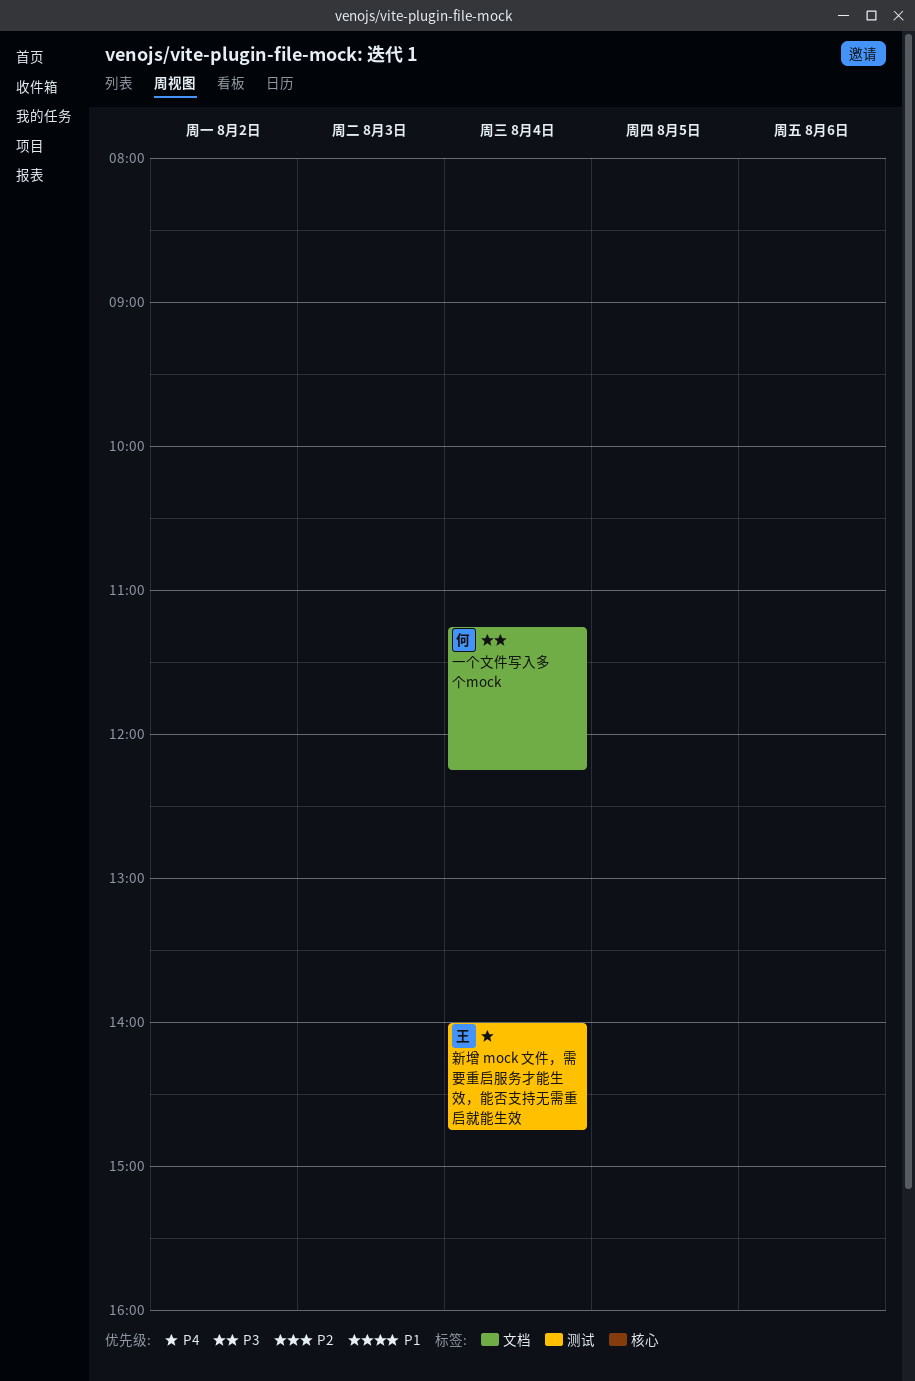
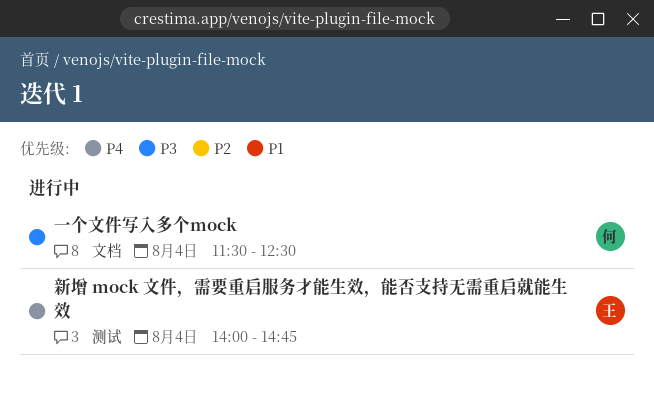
一个文件写入多个mock, begins: 11:15 -> 11:30
一个文件写入多个mock, ends: 12:15 -> 12:30

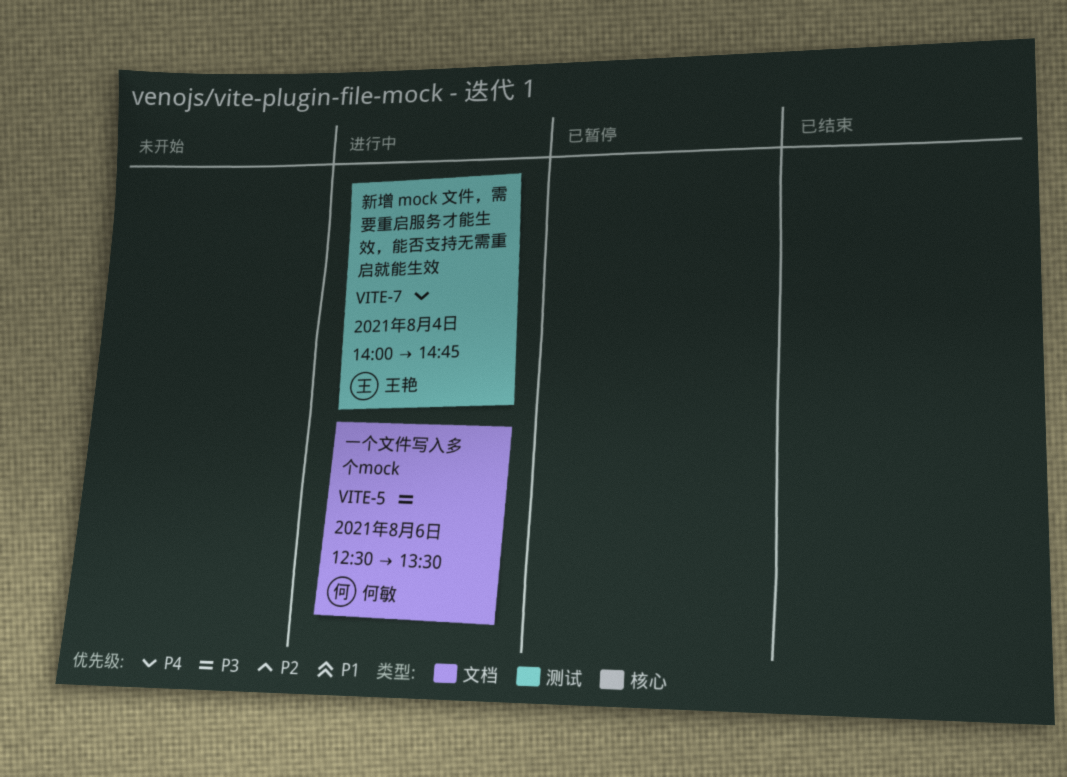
一个文件写入多个mock, day: Aug 4 -> Aug 6
一个文件写入多个mock, begins: 11:30 -> 12:30
一个文件写入多个mock, ends: 12:30 -> 13:30

